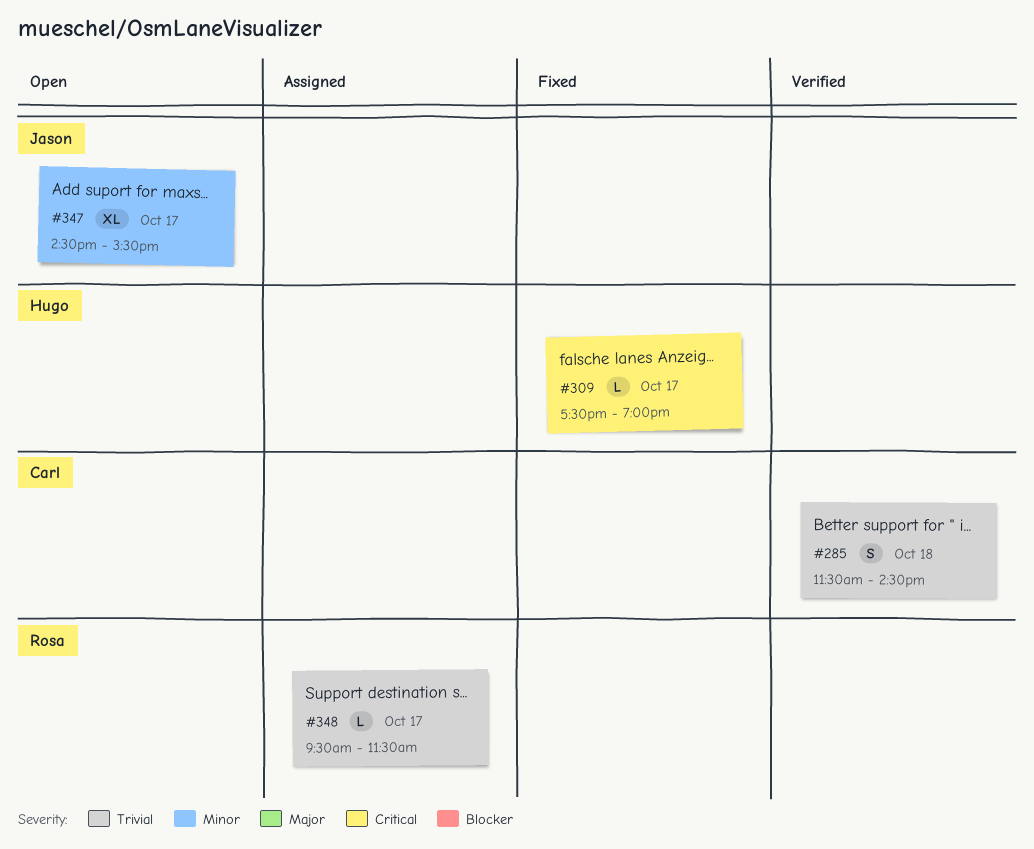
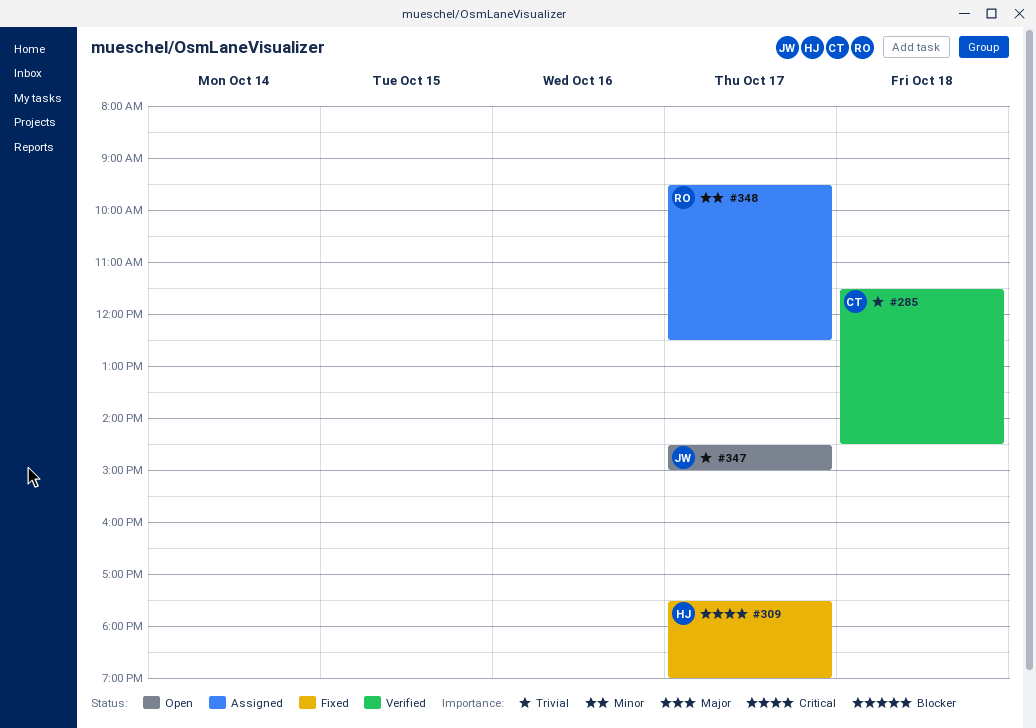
#347, priority: Minor -> Trivial
#347, ends: 15:30 -> 15:00
#348, priority: Trivial -> Minor
#348, ends: 11:30 -> 12:30

